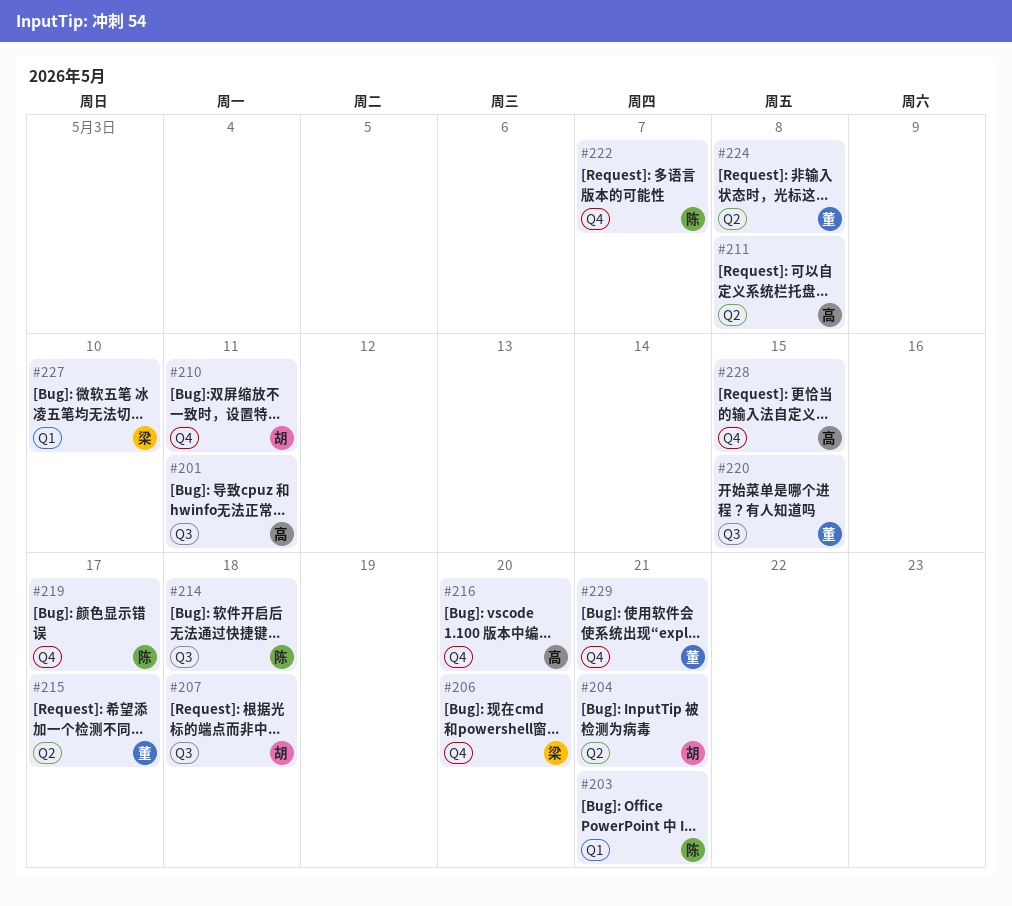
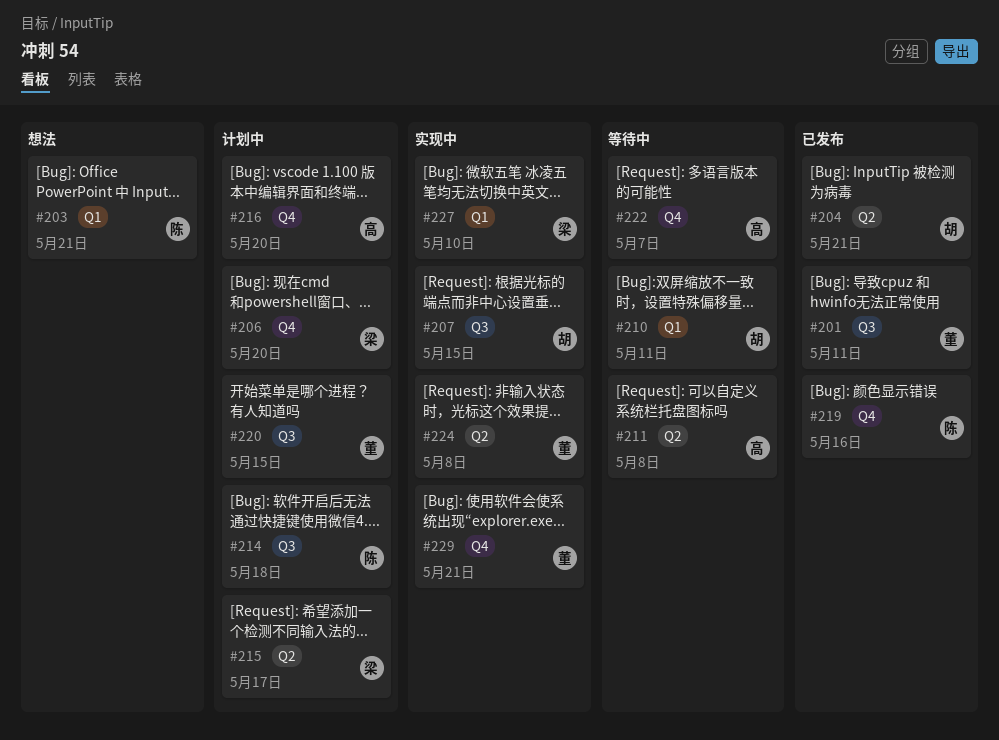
#201, owner: 高 -> 董
#207, due: May 18 -> May 15
#210, label: Q4 -> Q1
#215, owner: 董 -> 梁
#219, due: May 17 -> May 16
#222, owner: 陈 -> 高
#228: present -> none

